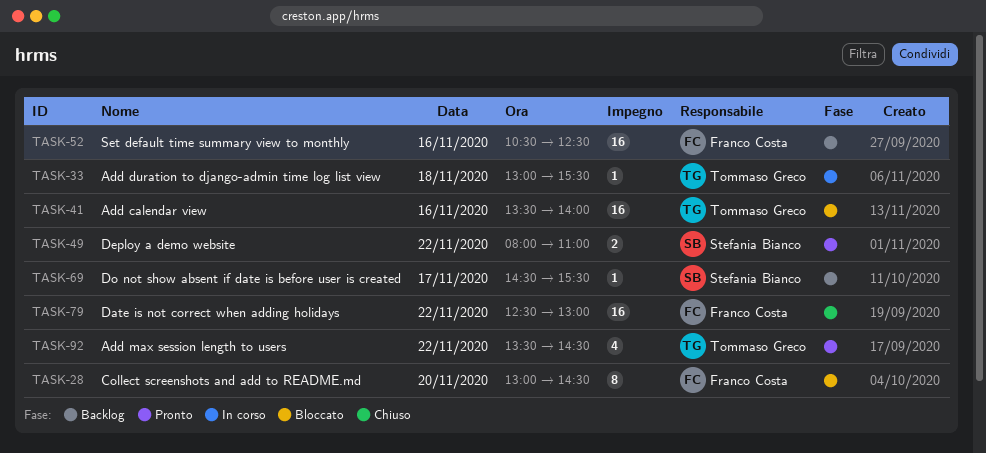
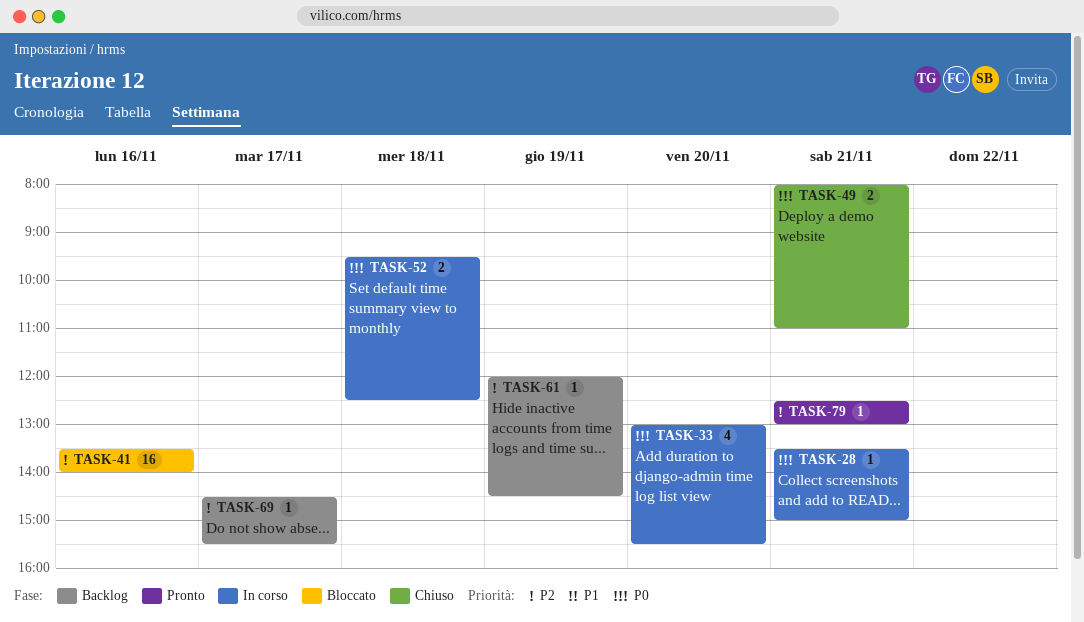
TASK-28, status: Bloccato -> In corso
TASK-28, estimate: 8 -> 1
TASK-28, day: Nov 20 -> Nov 21
TASK-28, begins: 13:00 -> 13:30
TASK-28, ends: 14:30 -> 15:00
TASK-33, estimate: 1 -> 4
TASK-33, day: Nov 18 -> Nov 20
TASK-49, status: Pronto -> Chiuso
TASK-49, day: Nov 22 -> Nov 21
TASK-52, status: Backlog -> In corso
TASK-52, estimate: 16 -> 2
TASK-52, day: Nov 16 -> Nov 18
TASK-52, begins: 10:30 -> 09:30
TASK-61: none -> present
TASK-79, status: Chiuso -> Pronto
TASK-79, estimate: 16 -> 1
TASK-79, day: Nov 22 -> Nov 21
TASK-92: present -> none

